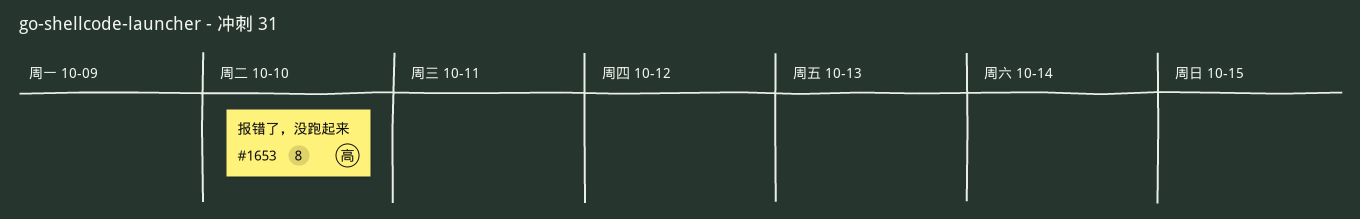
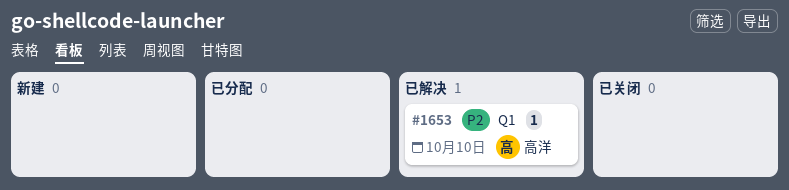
#1653, estimate: 8 -> 1

